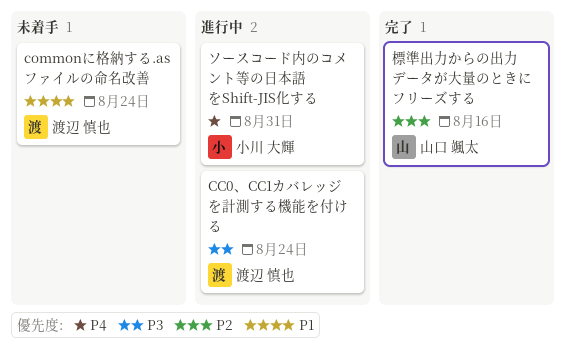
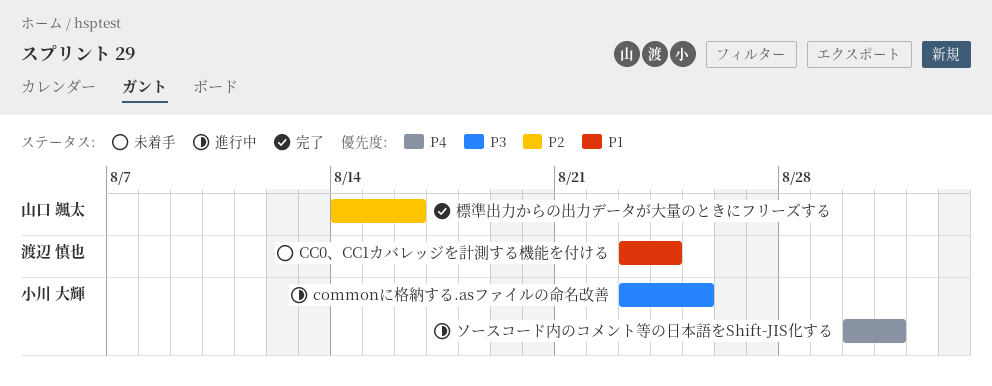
CC0、CC1カバレッジを計測する機能を付ける, status: 進行中 -> 未着手
CC0、CC1カバレッジを計測する機能を付ける, priority: P3 -> P1
commonに格納する.asファイルの命名改善, status: 未着手 -> 進行中
commonに格納する.asファイルの命名改善, owner: 渡辺 慎也 -> 小川 大輝
commonに格納する.asファイルの命名改善, priority: P1 -> P3
commonに格納する.asファイルの命名改善, due: Aug 24 -> Aug 25

